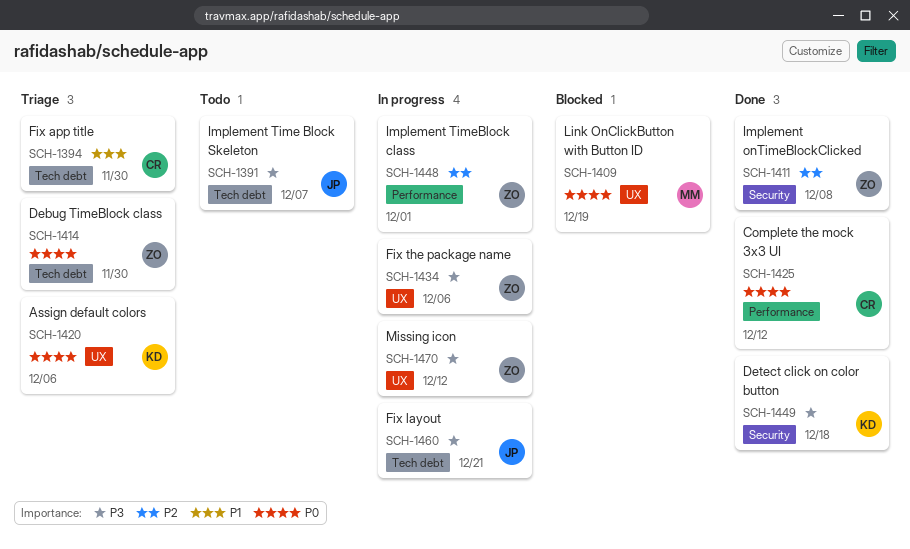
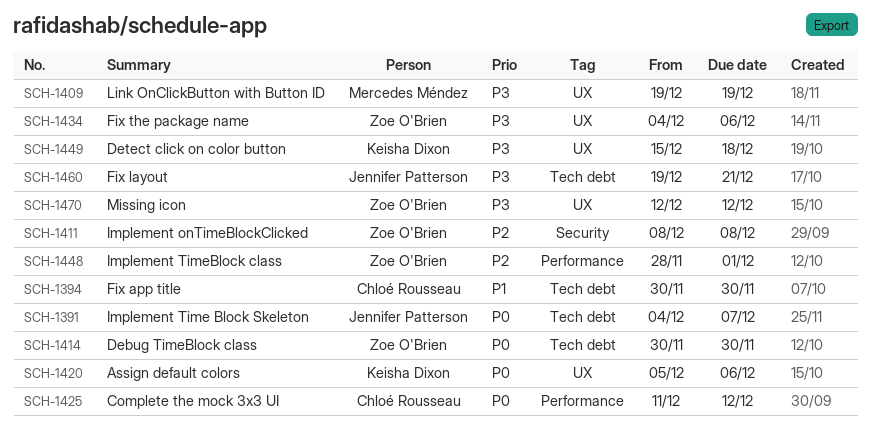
SCH-1391, priority: P3 -> P0
SCH-1409, priority: P0 -> P3
SCH-1449, label: Security -> UX

